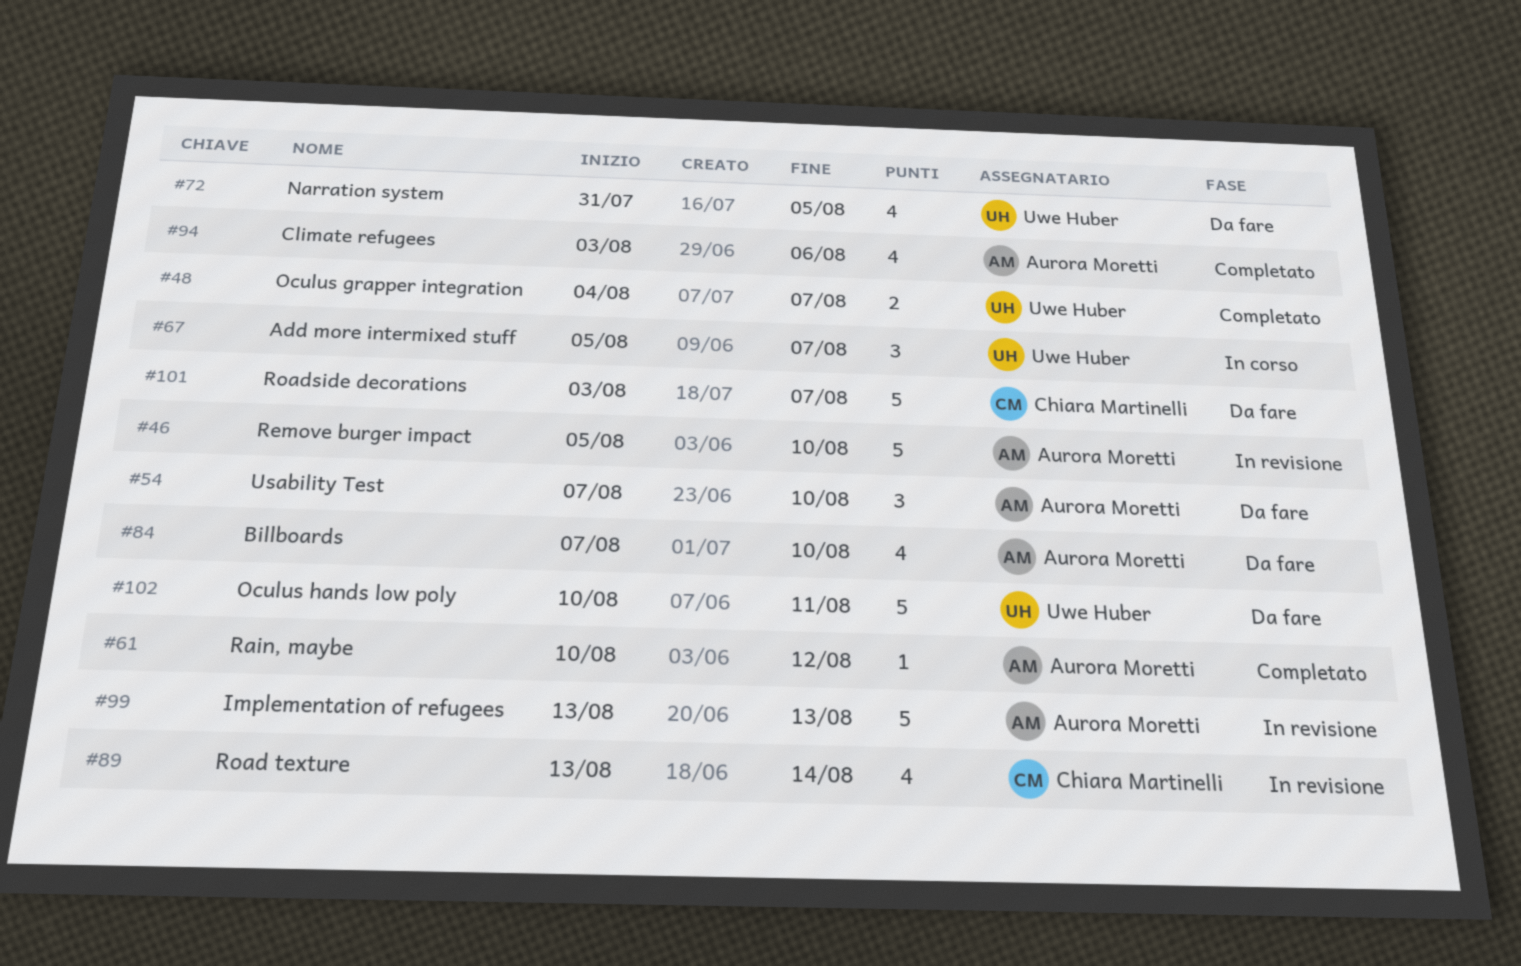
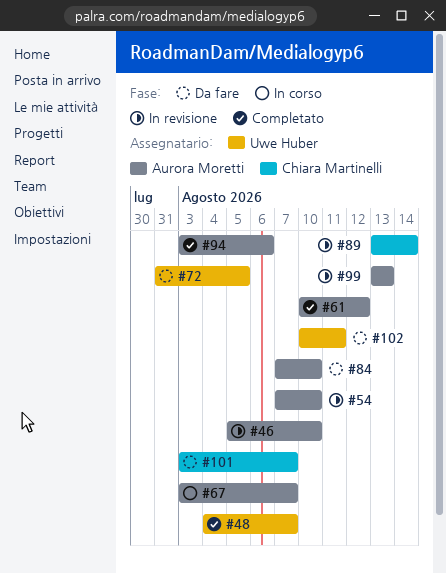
#54, status: Da fare -> In revisione
#67, owner: Uwe Huber -> Aurora Moretti
#67, start: Aug 5 -> Aug 3

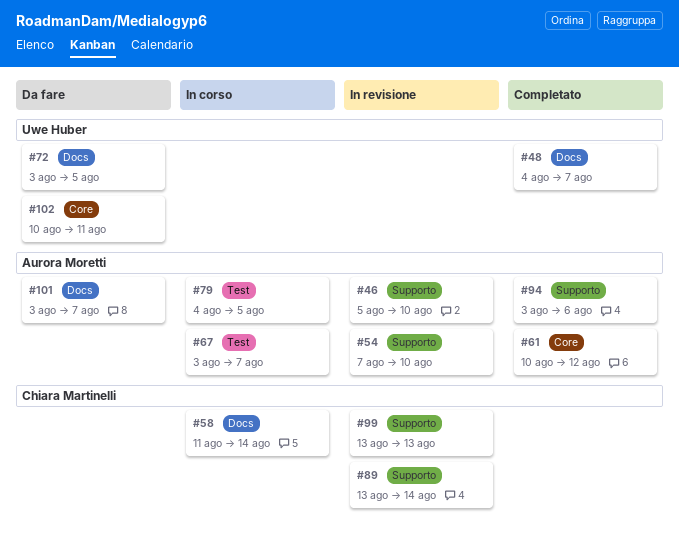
#58: none -> present
#72, start: Jul 31 -> Aug 3
#79: none -> present
#84: present -> none
#99, owner: Aurora Moretti -> Chiara Martinelli
#101, owner: Chiara Martinelli -> Aurora Moretti

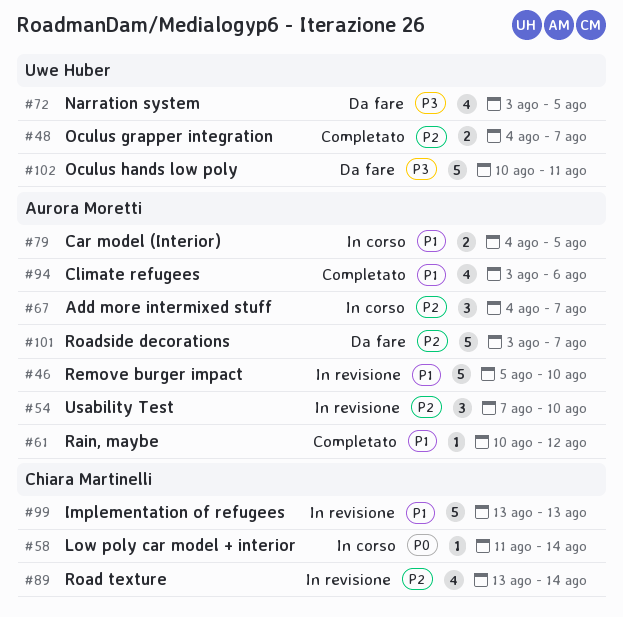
#67, start: Aug 3 -> Aug 4

